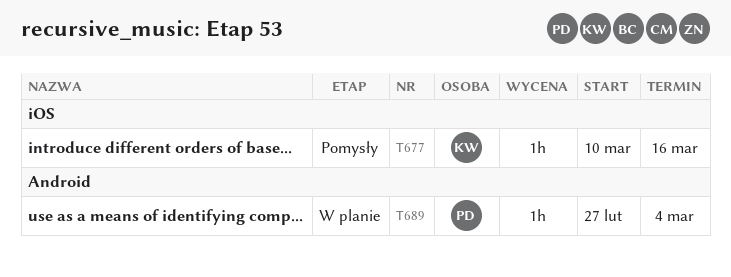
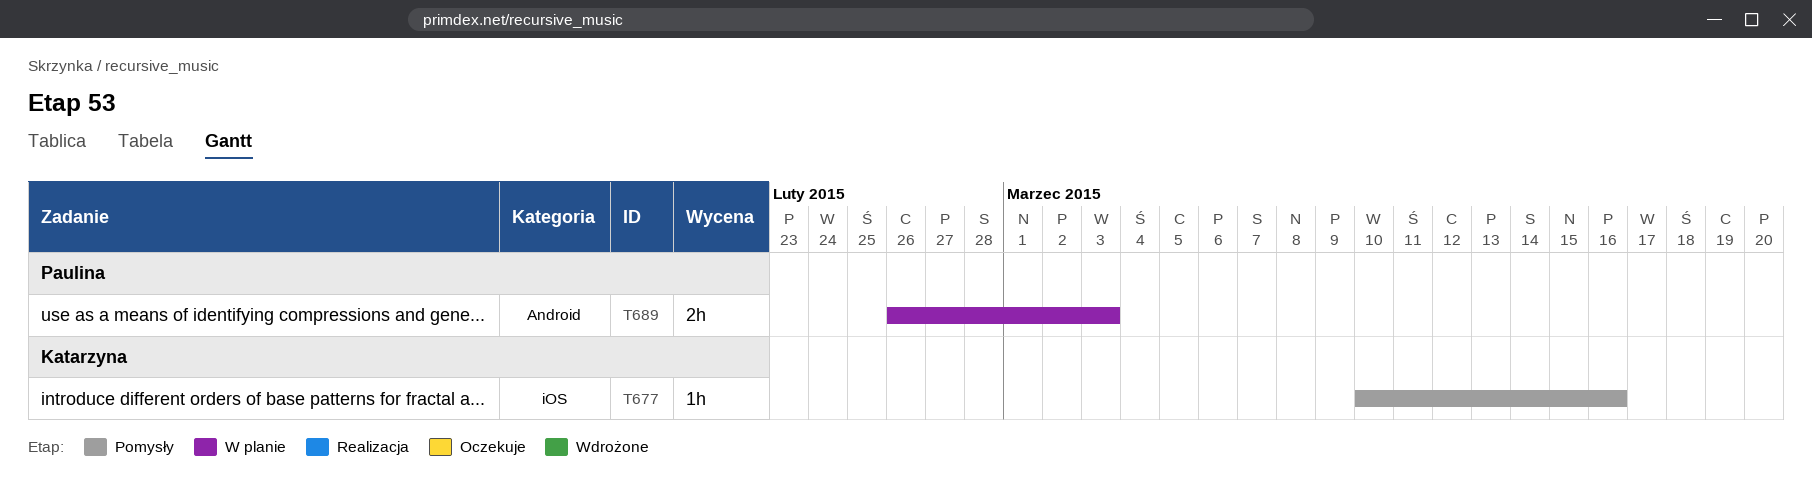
T689, estimate: 1h -> 2h
T689, start: Feb 27 -> Feb 26
T689, due: Mar 4 -> Mar 3

